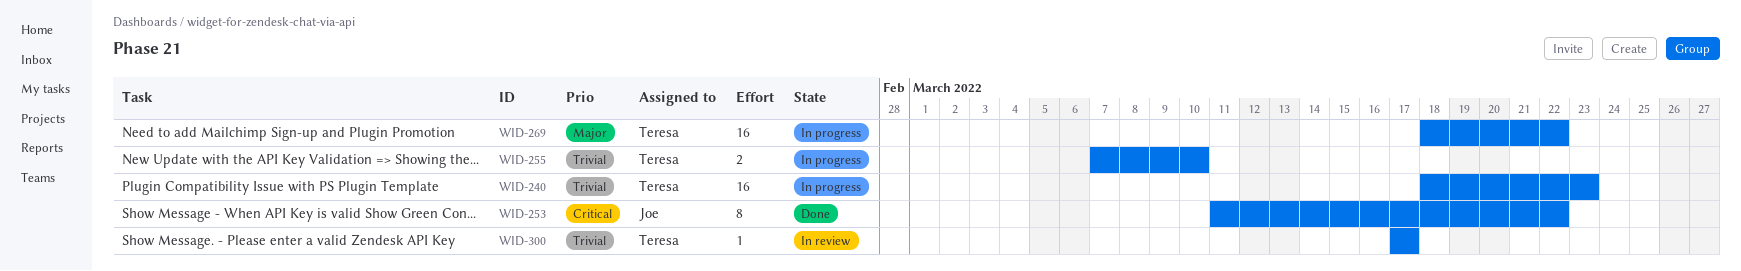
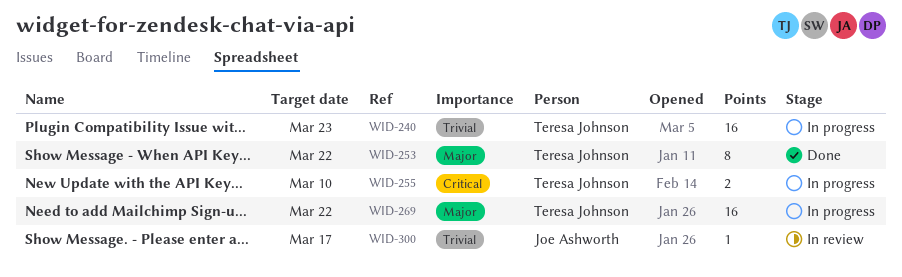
WID-253, owner: Joe Ashworth -> Teresa Johnson
WID-253, priority: Critical -> Major
WID-255, priority: Trivial -> Critical
WID-300, owner: Teresa Johnson -> Joe Ashworth

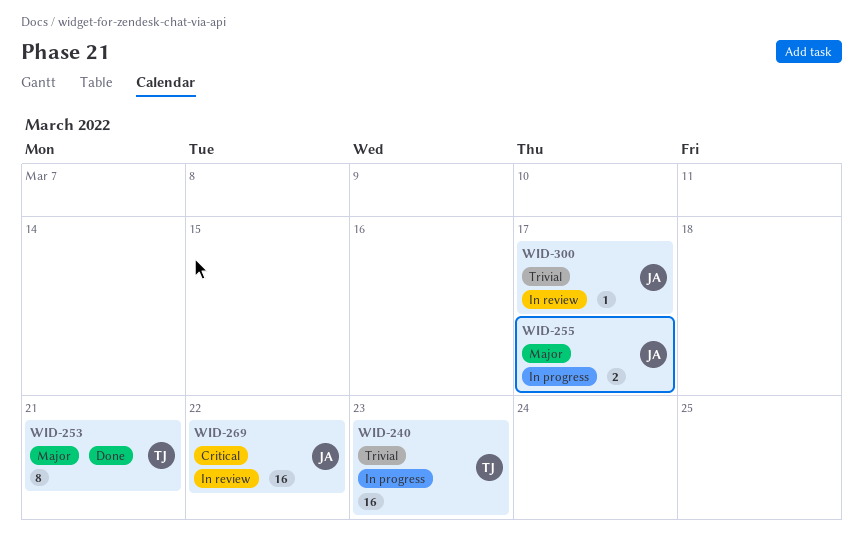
WID-253, due: Mar 22 -> Mar 21
WID-255, owner: Teresa Johnson -> Joe Ashworth
WID-255, priority: Critical -> Major
WID-255, due: Mar 10 -> Mar 17
WID-269, status: In progress -> In review
WID-269, owner: Teresa Johnson -> Joe Ashworth
WID-269, priority: Major -> Critical

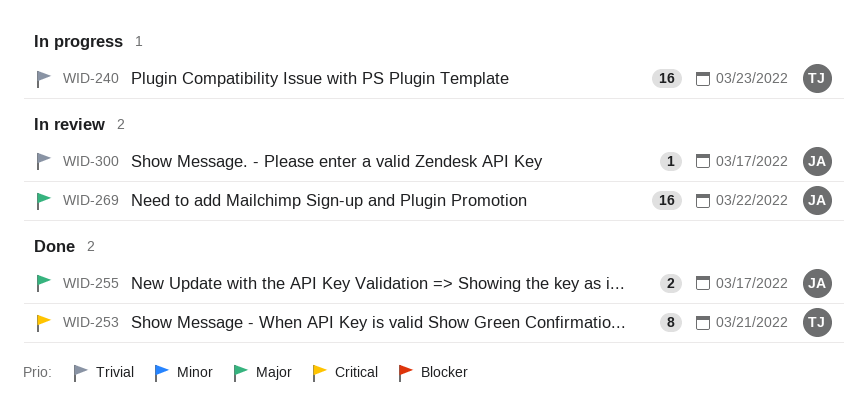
WID-253, priority: Major -> Critical
WID-255, status: In progress -> Done
WID-269, priority: Critical -> Major

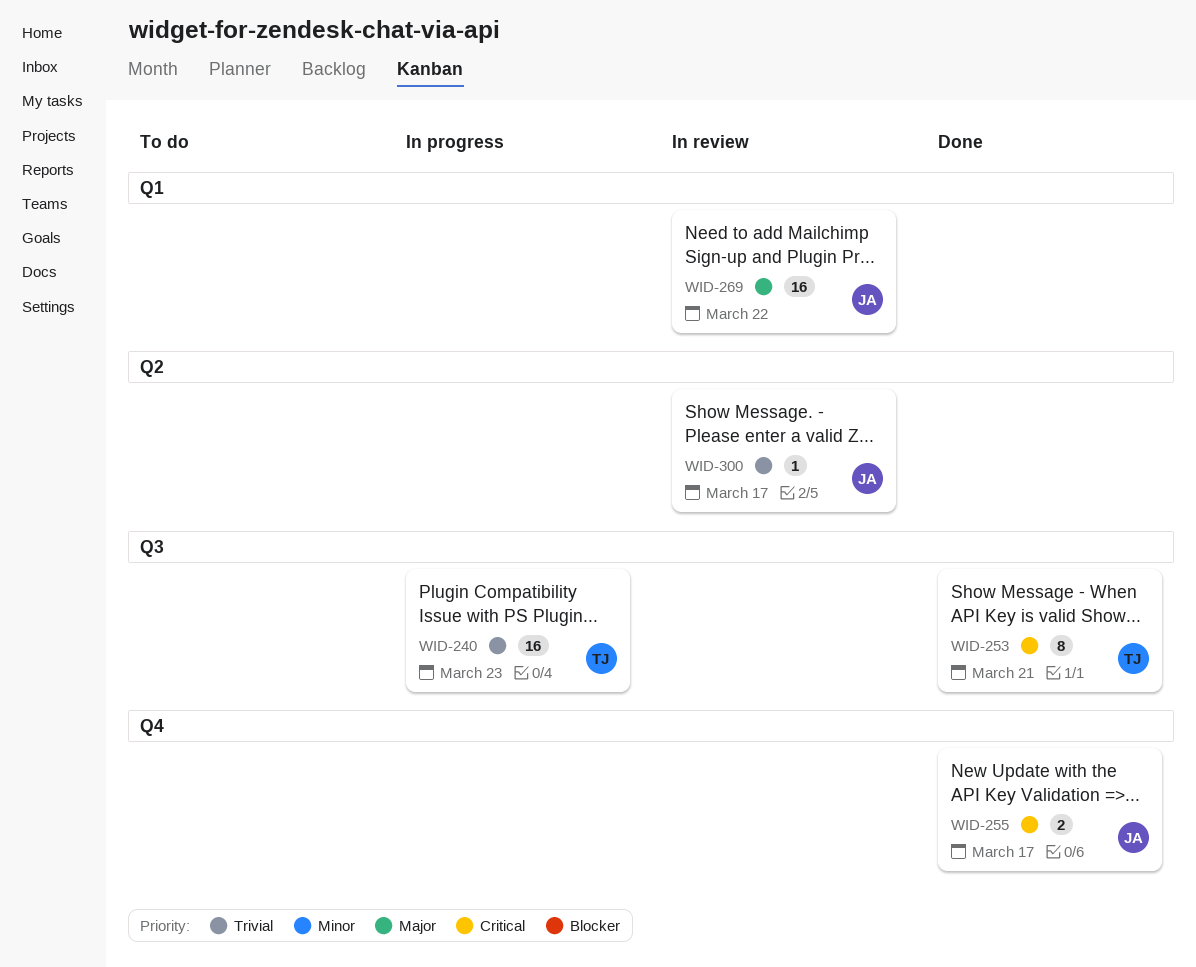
WID-255, priority: Major -> Critical

